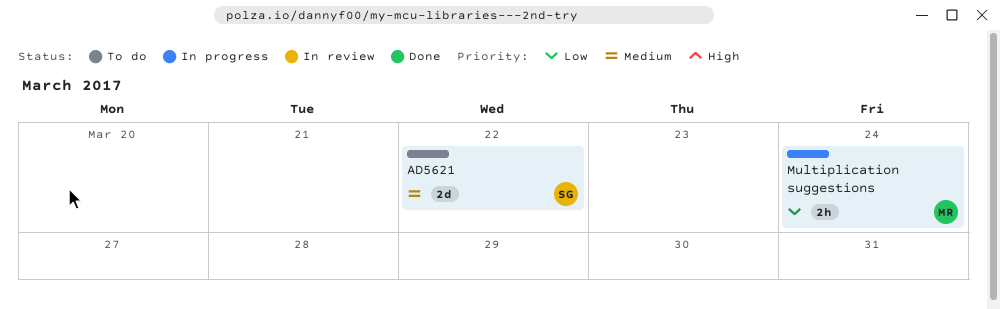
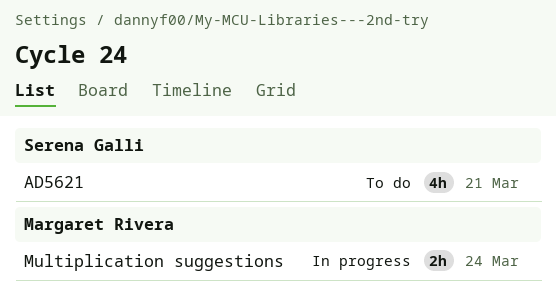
AD5621, estimate: 2d -> 4h
AD5621, due: Mar 22 -> Mar 21

